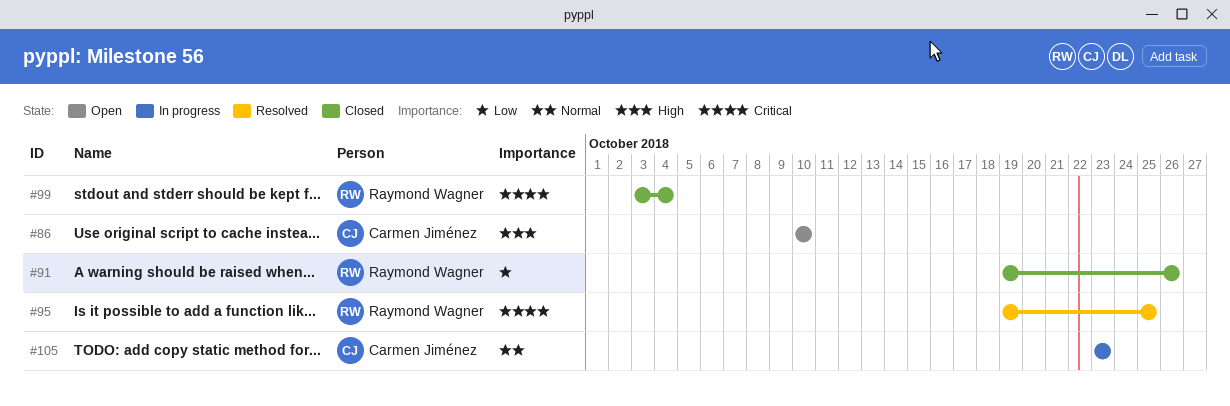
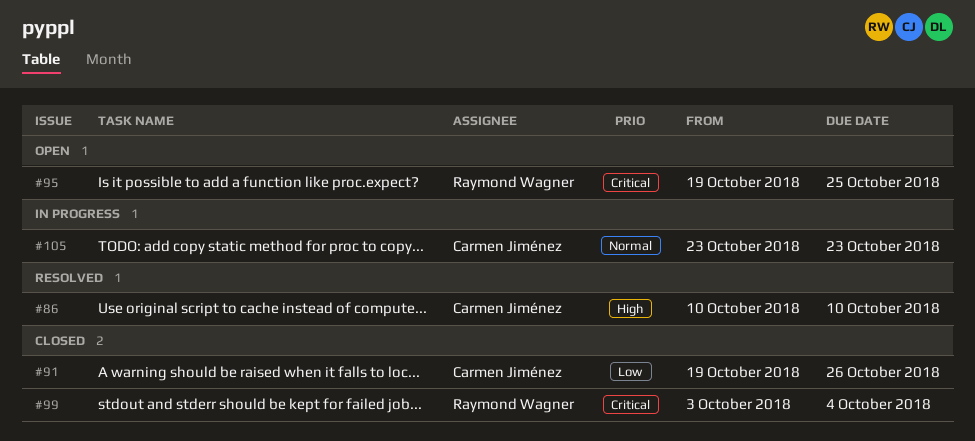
#86, status: Open -> Resolved
#91, owner: Raymond Wagner -> Carmen Jiménez
#95, status: Resolved -> Open

